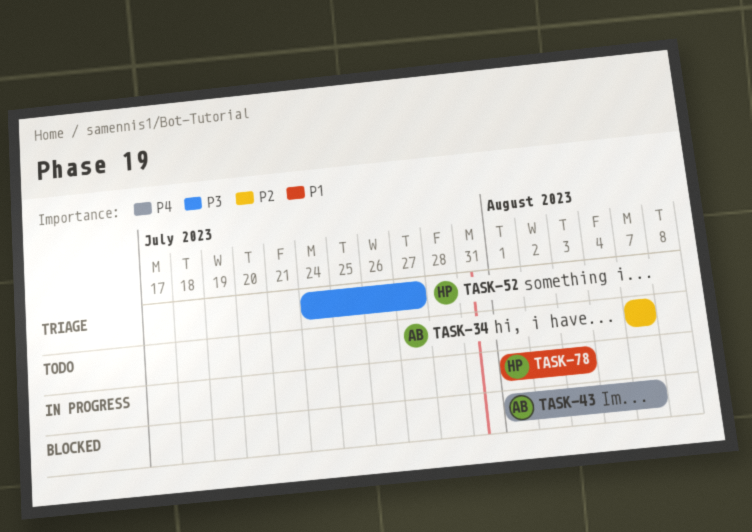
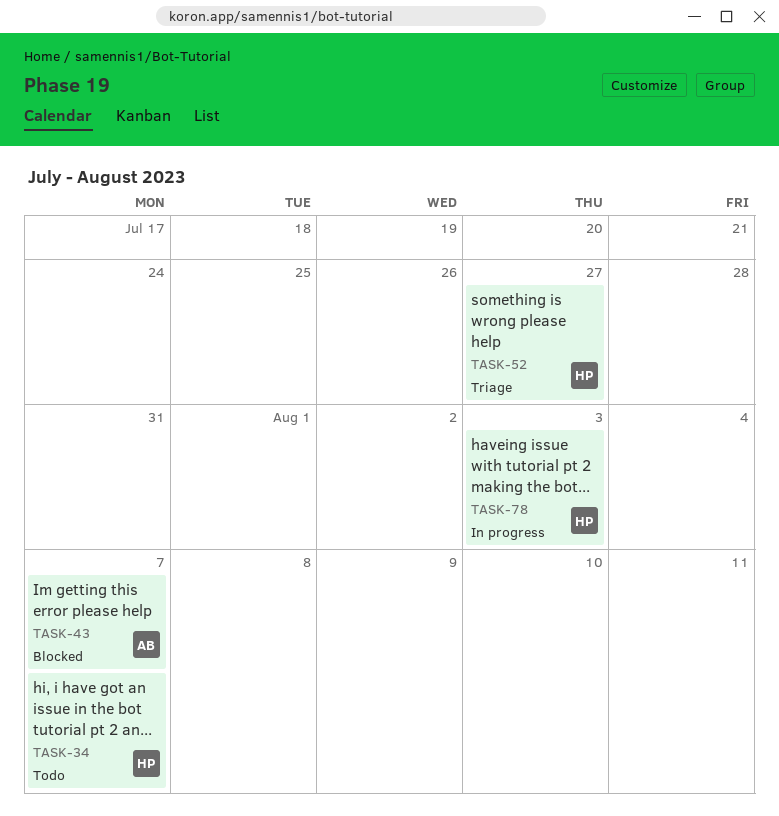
TASK-34, owner: AB -> HP

